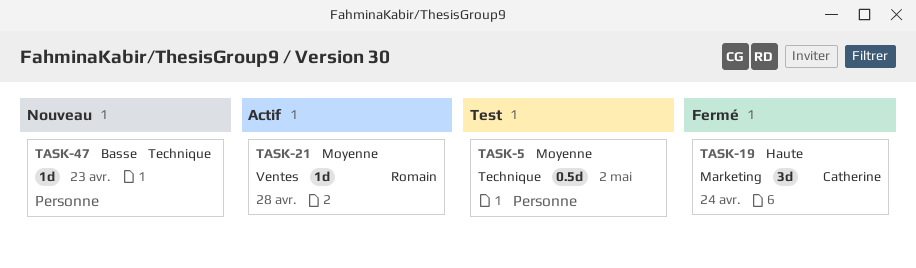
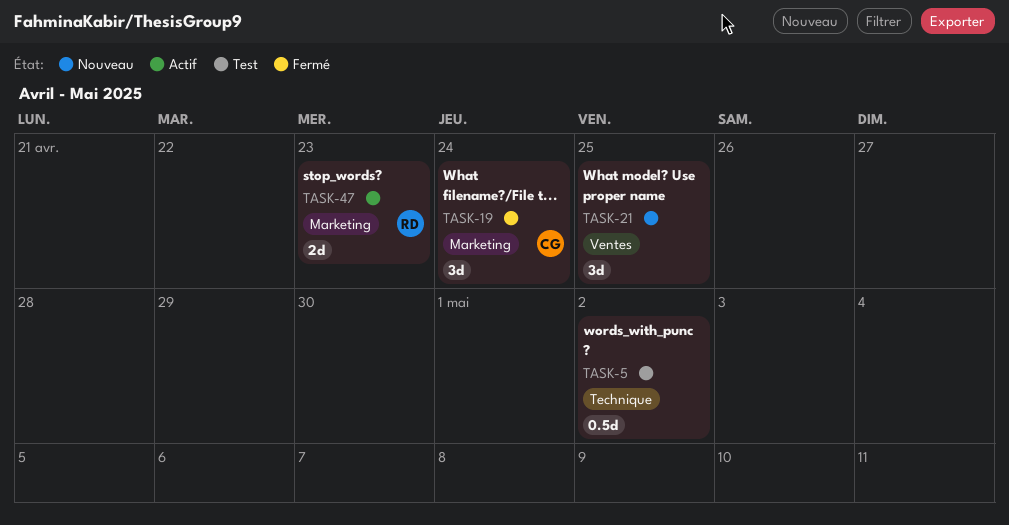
TASK-21, status: Actif -> Nouveau
TASK-21, owner: Romain -> none
TASK-21, estimate: 1d -> 3d
TASK-21, due: Apr 28 -> Apr 25
TASK-47, status: Nouveau -> Actif
TASK-47, owner: none -> Romain
TASK-47, label: Technique -> Marketing
TASK-47, estimate: 1d -> 2d

